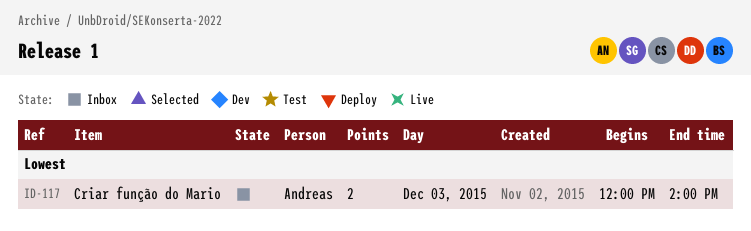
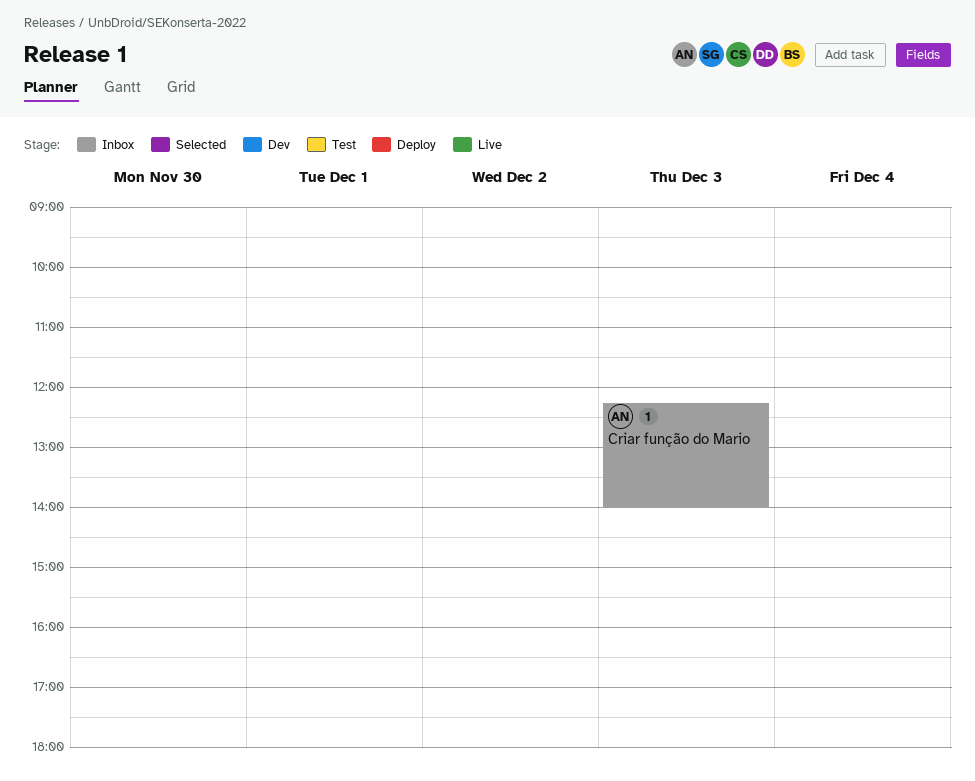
Criar função do Mario, estimate: 2 -> 1
Criar função do Mario, begins: 12:00 -> 12:15

